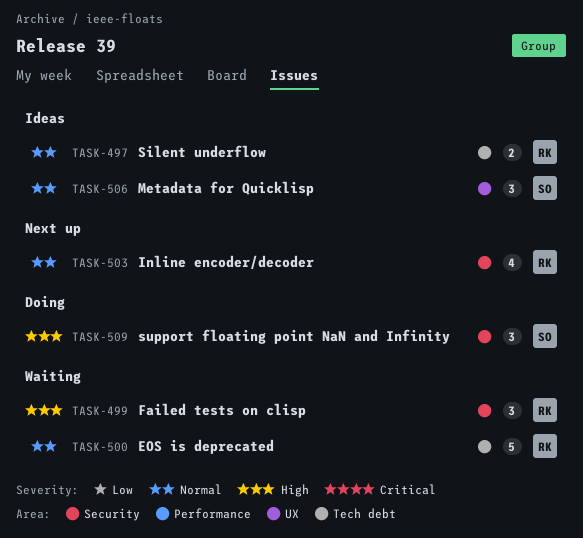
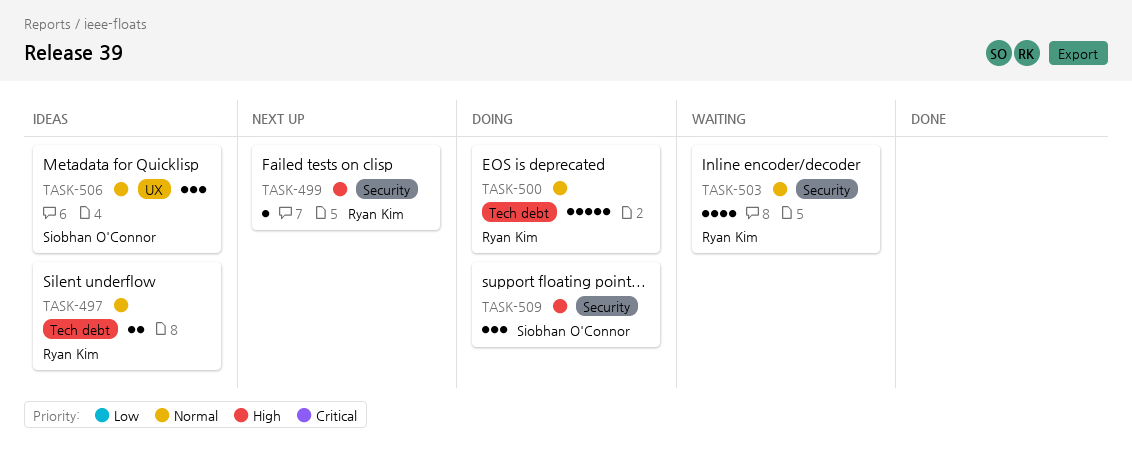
TASK-499, status: Waiting -> Next up
TASK-499, estimate: 3 -> 1
TASK-500, status: Waiting -> Doing
TASK-503, status: Next up -> Waiting

